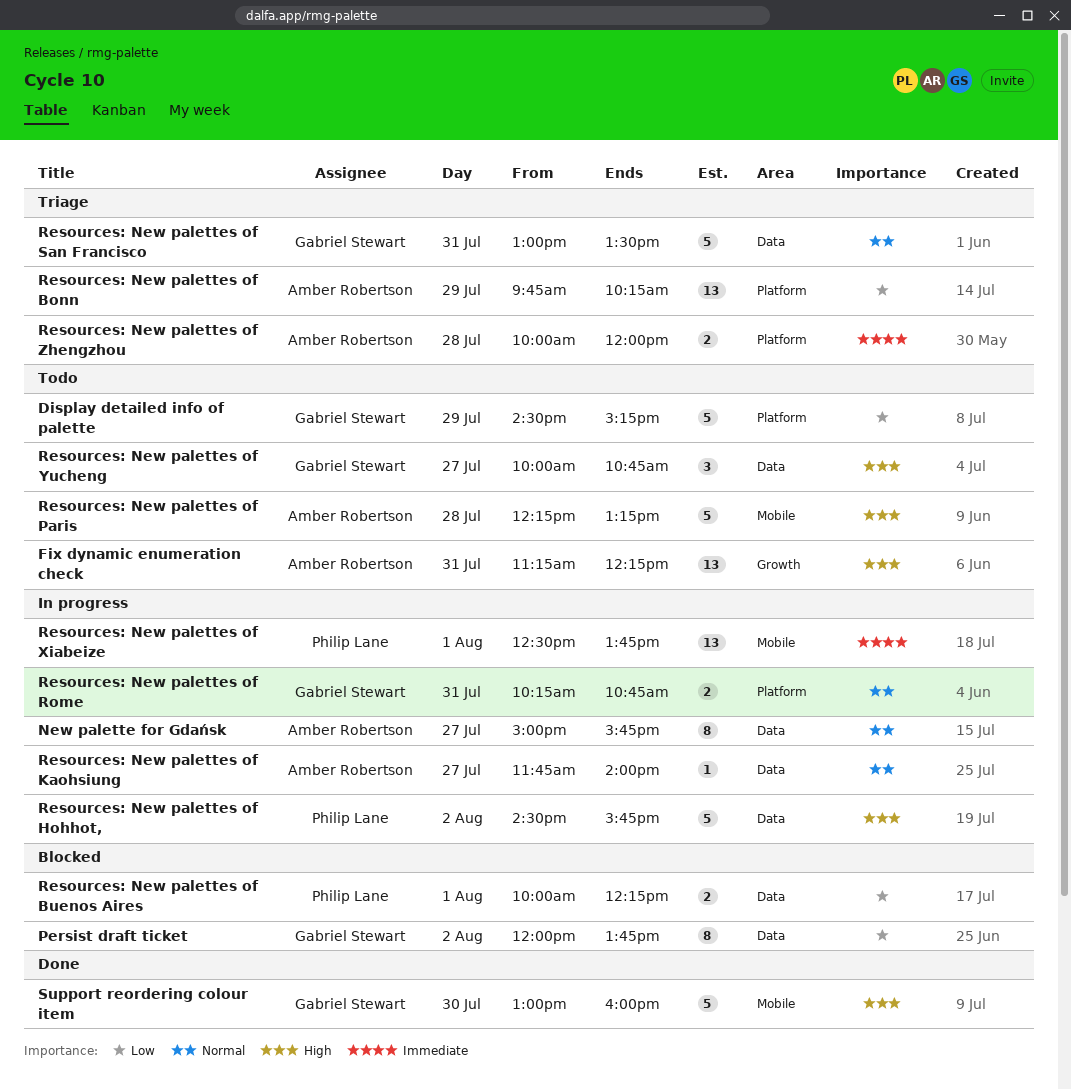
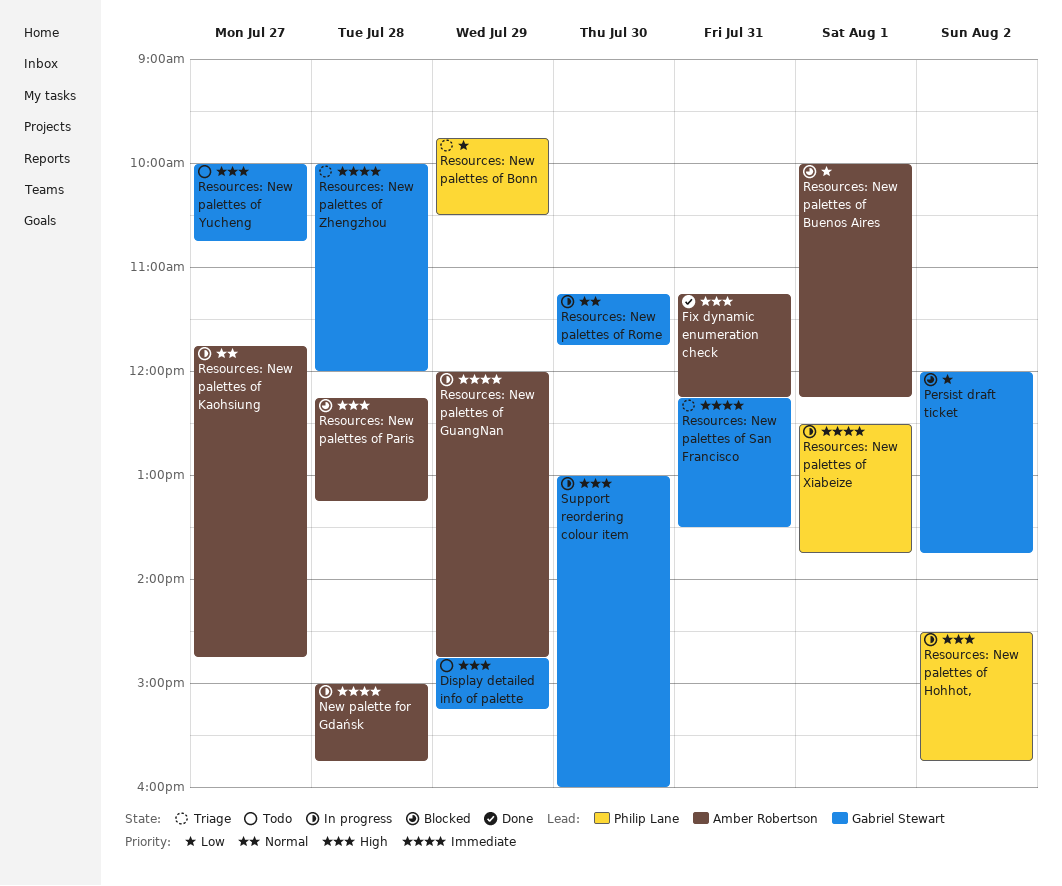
Display detailed info of palette, priority: Low -> High
Display detailed info of palette, begins: 14:30 -> 14:45
Fix dynamic enumeration check, status: Todo -> Done
New palette for Gdańsk, priority: Normal -> Immediate
New palette for Gdańsk, day: Jul 27 -> Jul 28
Resources: New palettes of Bonn, owner: Amber Robertson -> Philip Lane
Resources: New palettes of Bonn, ends: 10:15 -> 10:30
Resources: New palettes of Buenos Aires, owner: Philip Lane -> Amber Robertson
Resources: New palettes of GuangNan: none -> present
Resources: New palettes of Kaohsiung, ends: 14:00 -> 14:45
Resources: New palettes of Paris, status: Todo -> Blocked
Resources: New palettes of Rome, day: Jul 31 -> Jul 30
Resources: New palettes of Rome, begins: 10:15 -> 11:15
Resources: New palettes of Rome, ends: 10:45 -> 11:45
Resources: New palettes of San Francisco, priority: Normal -> Immediate
Resources: New palettes of San Francisco, begins: 13:00 -> 12:15
Resources: New palettes of Zhengzhou, owner: Amber Robertson -> Gabriel Stewart
Support reordering colour item, status: Done -> In progress

